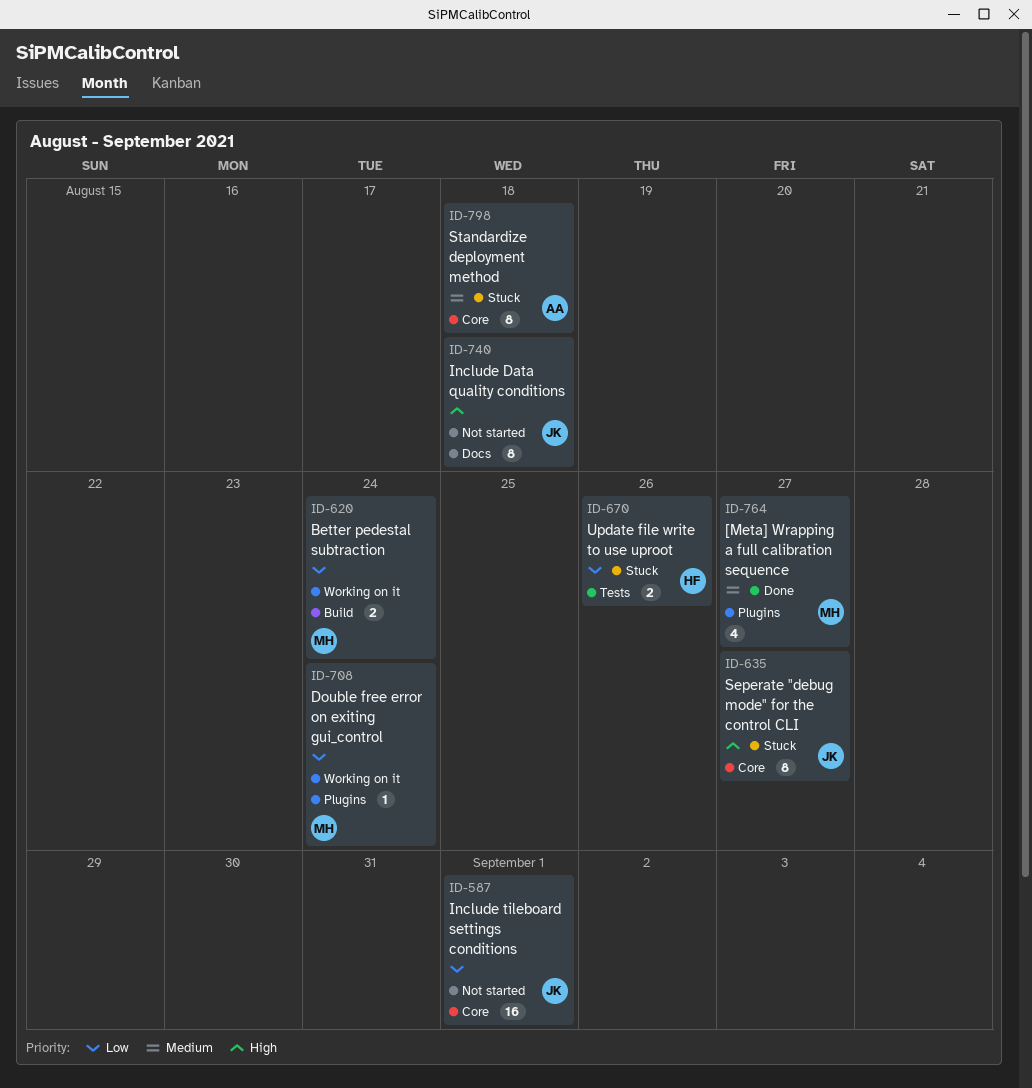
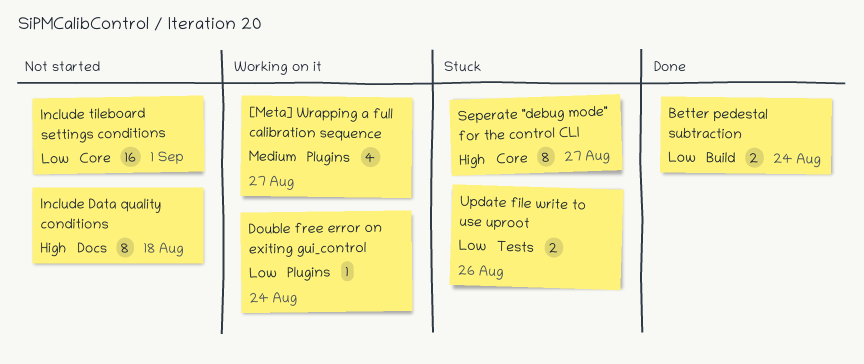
[Meta] Wrapping a full calibration sequence, status: Done -> Working on it
Better pedestal subtraction, status: Working on it -> Done
Standardize deployment method: present -> none

